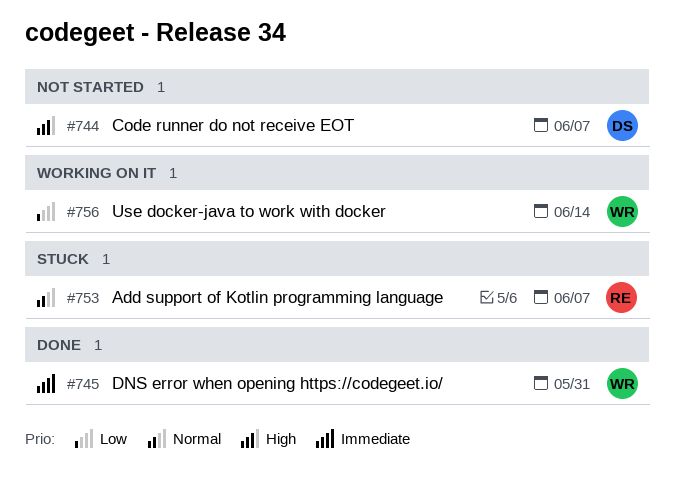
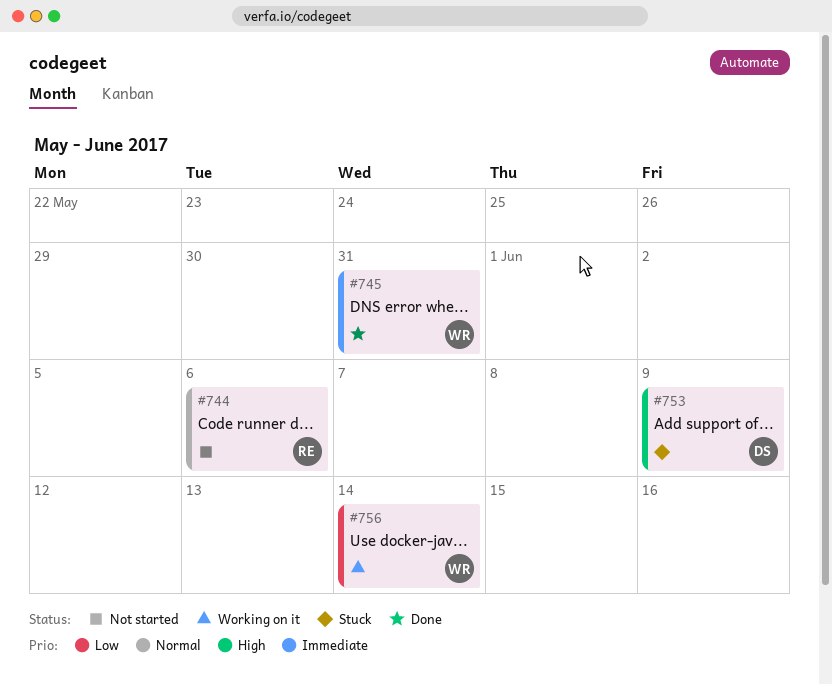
#744, owner: DS -> RE
#744, priority: High -> Normal
#744, due: Jun 7 -> Jun 6
#753, owner: RE -> DS
#753, priority: Normal -> High
#753, due: Jun 7 -> Jun 9

